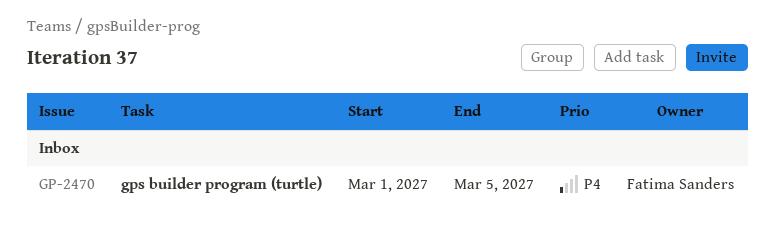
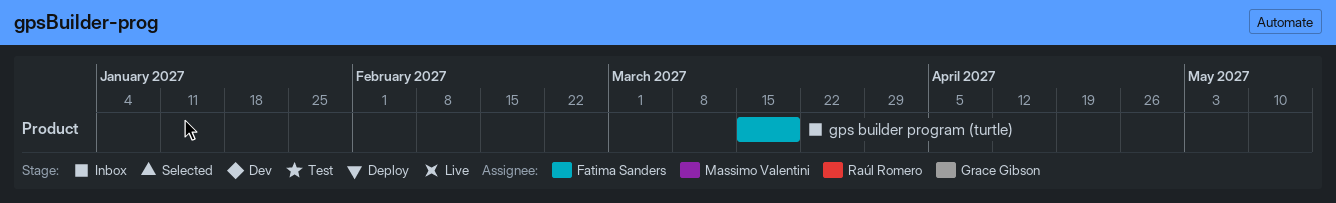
gps builder program (turtle), start: Mar 1 -> Mar 15
gps builder program (turtle), due: Mar 5 -> Mar 19

